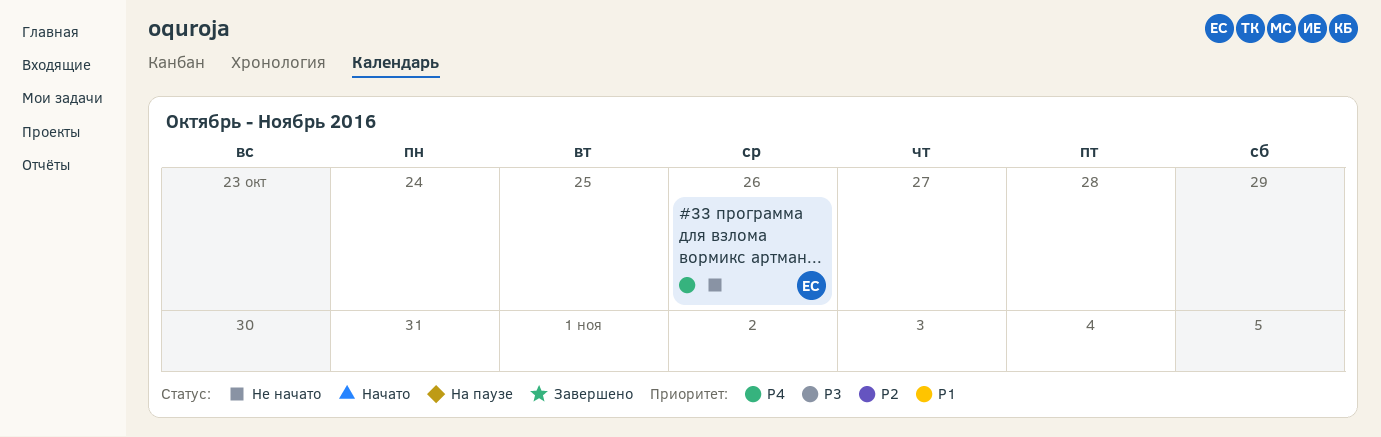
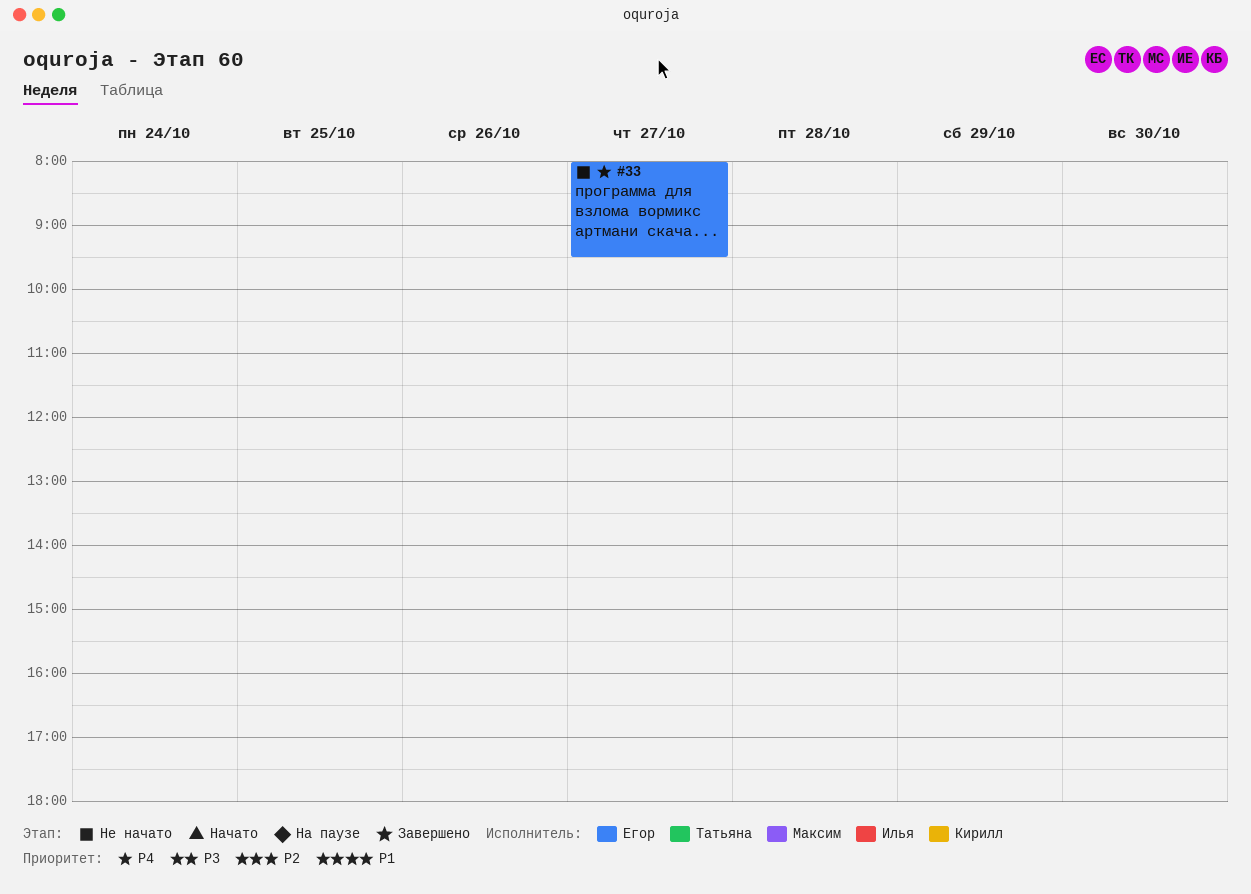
#33, day: Oct 26 -> Oct 27

